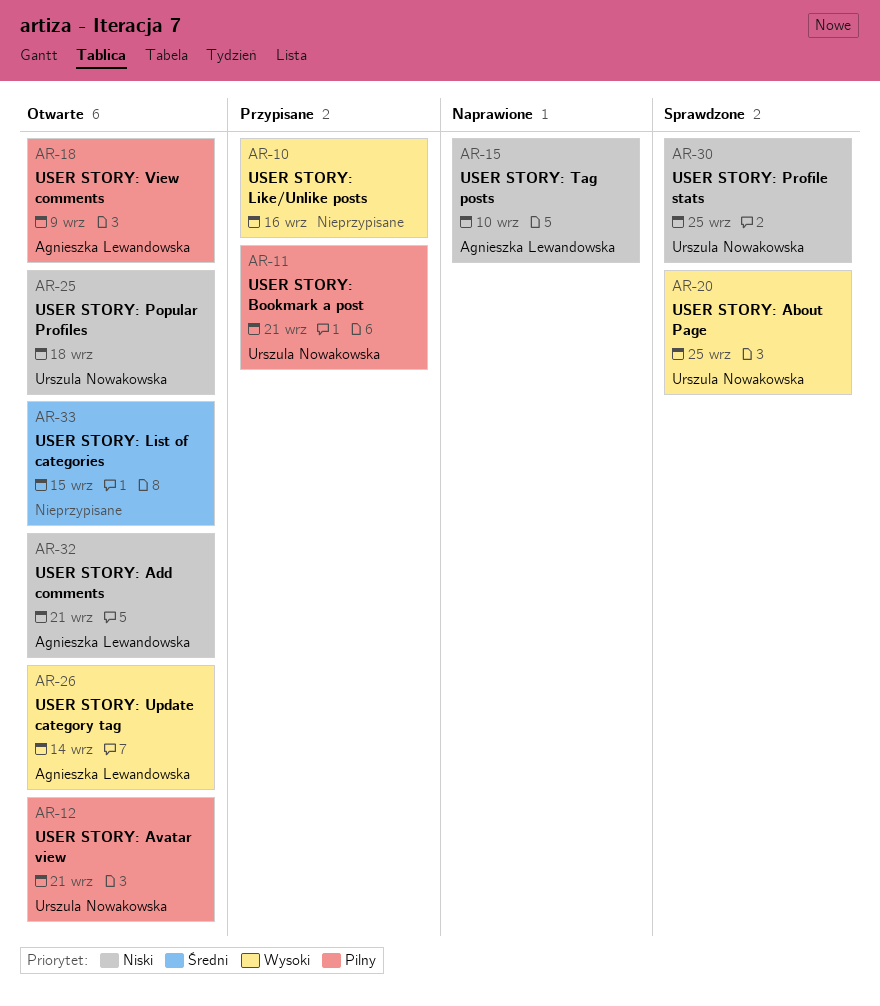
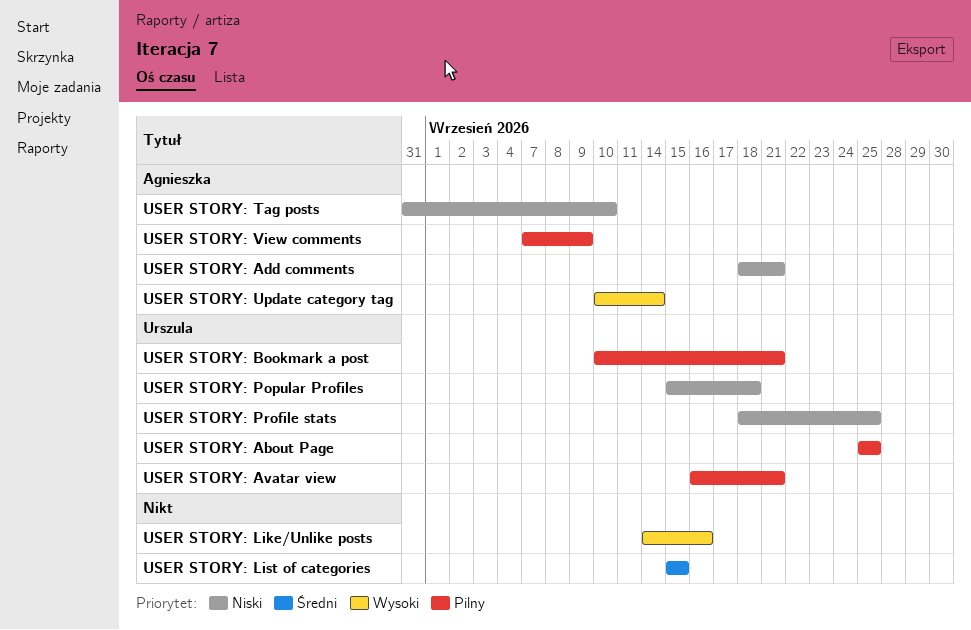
USER STORY: About Page, priority: Wysoki -> Pilny

